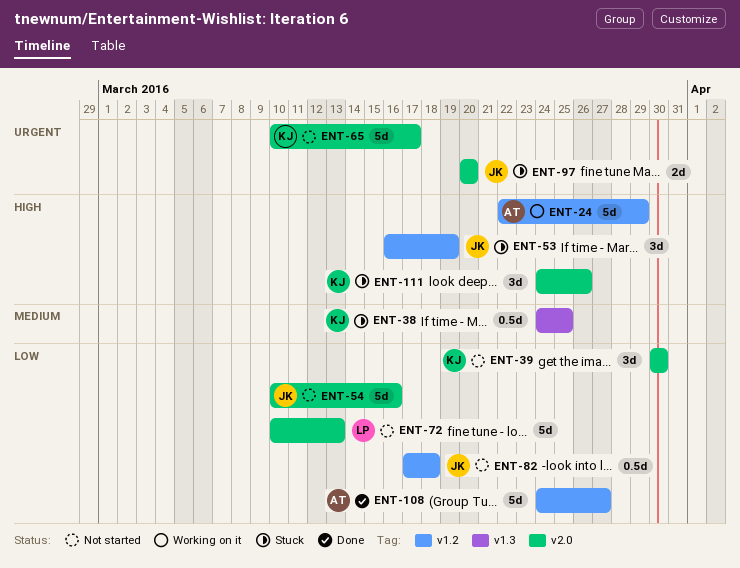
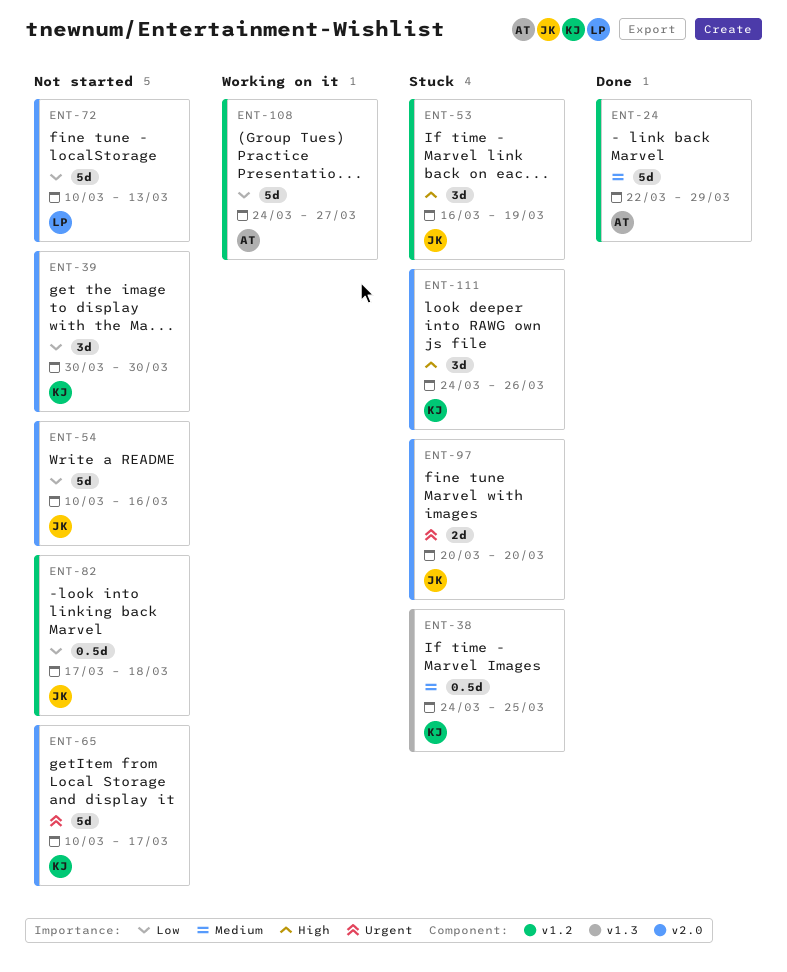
ENT-24, status: Working on it -> Done
ENT-24, priority: High -> Medium
ENT-108, status: Done -> Working on it

